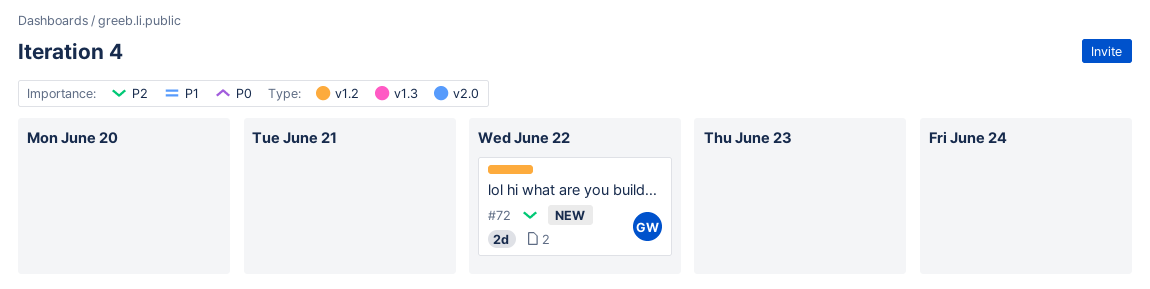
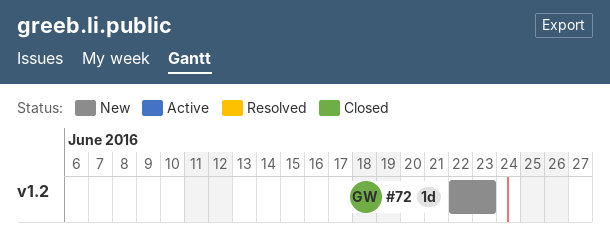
#72, estimate: 2d -> 1d
#72, due: Jun 22 -> Jun 23

